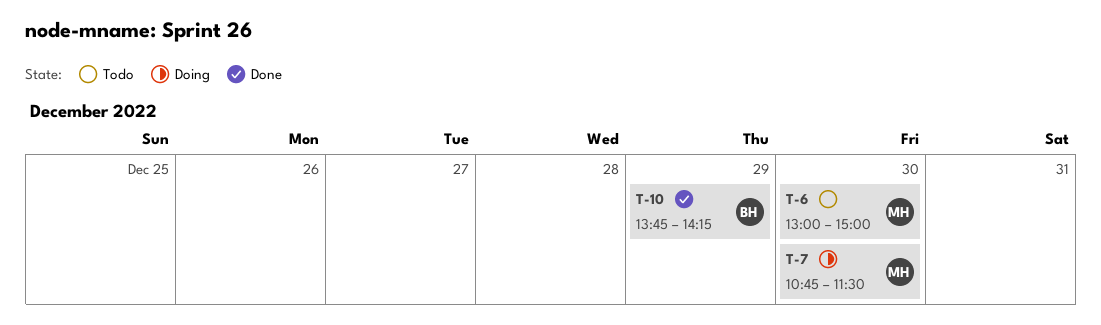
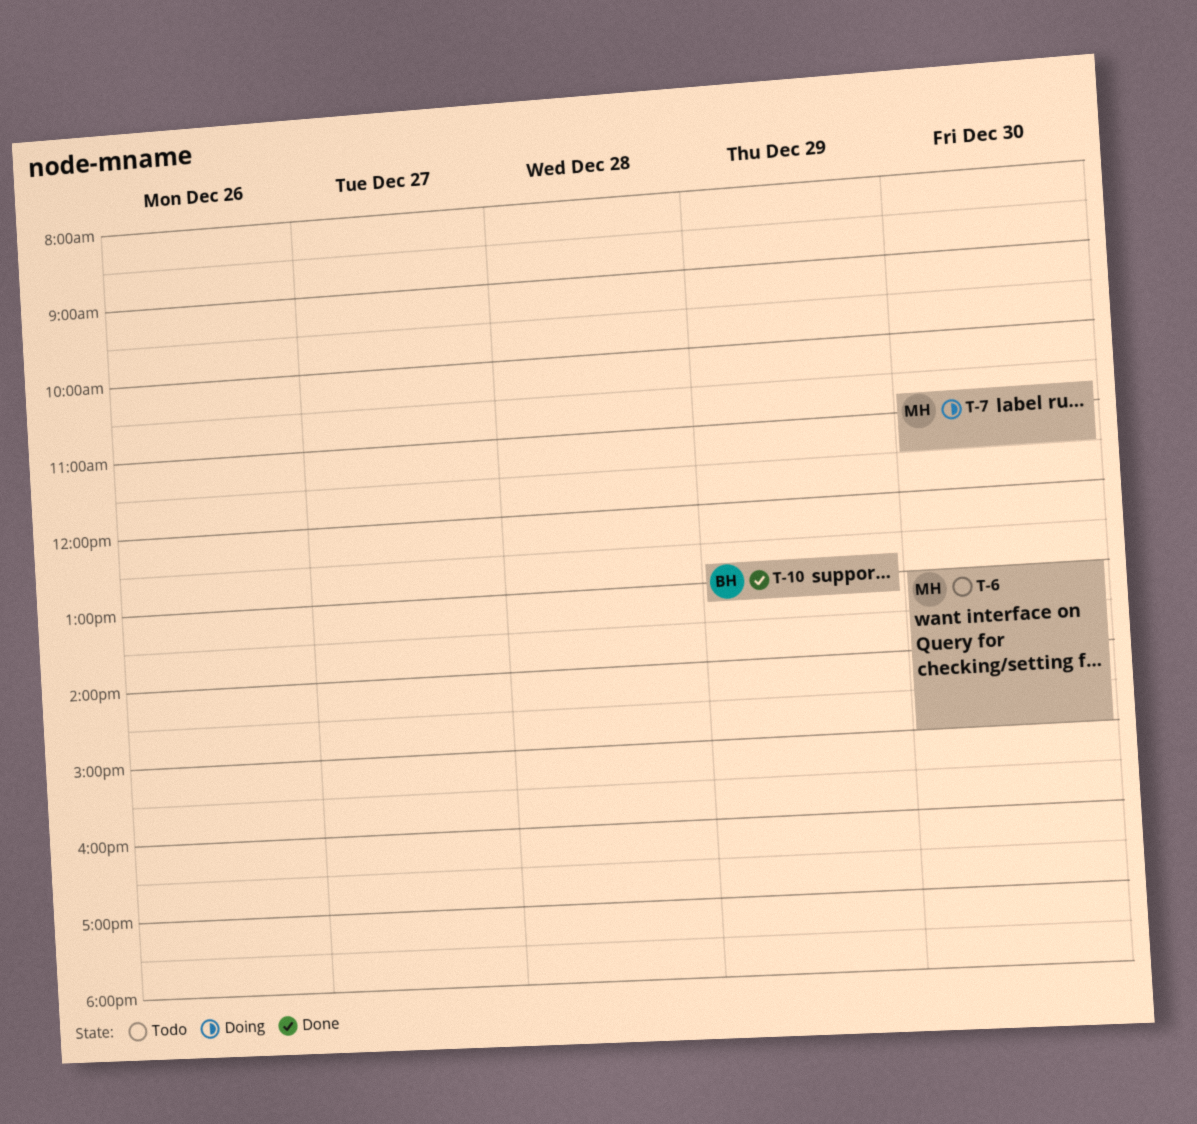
T-10, begins: 13:45 -> 12:45
T-10, ends: 14:15 -> 13:15

